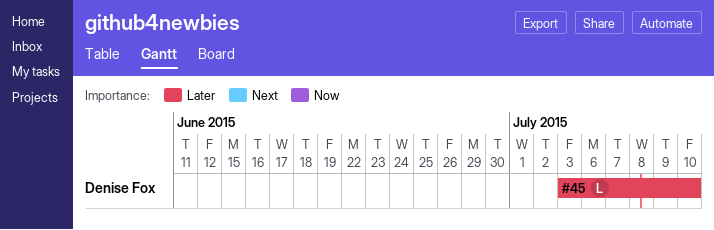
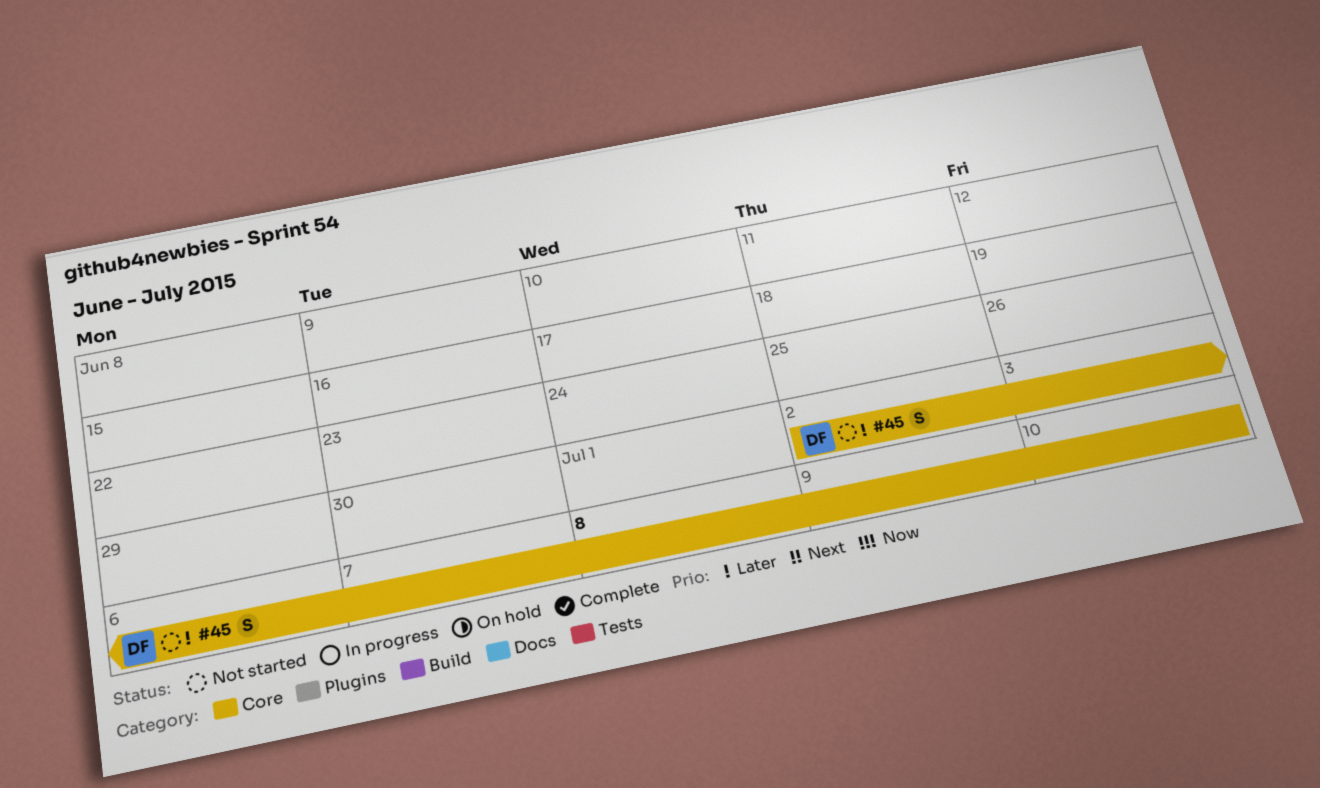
#45, estimate: L -> S
#45, start: Jul 3 -> Jul 2

